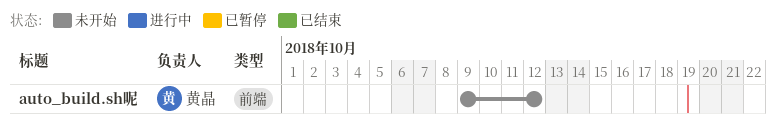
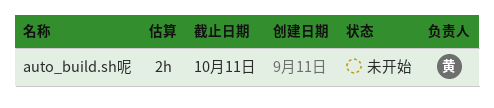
auto_build.sh呢, due: Oct 12 -> Oct 11

